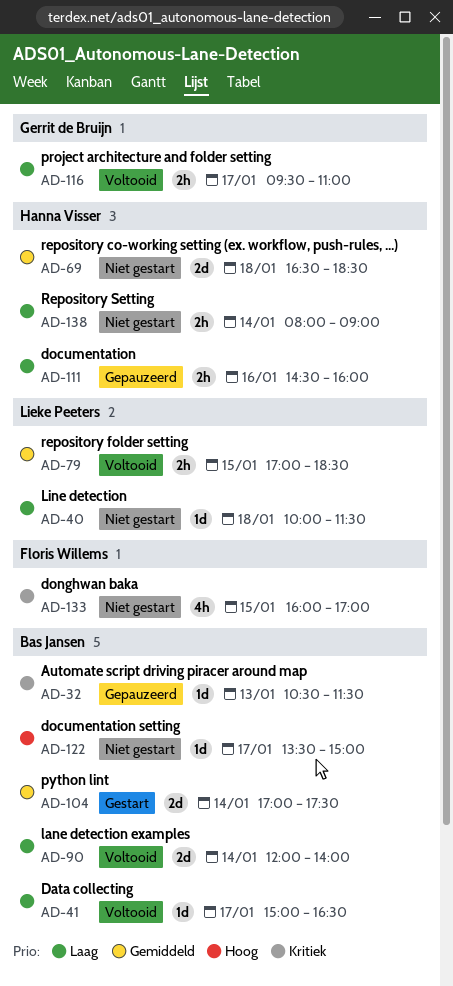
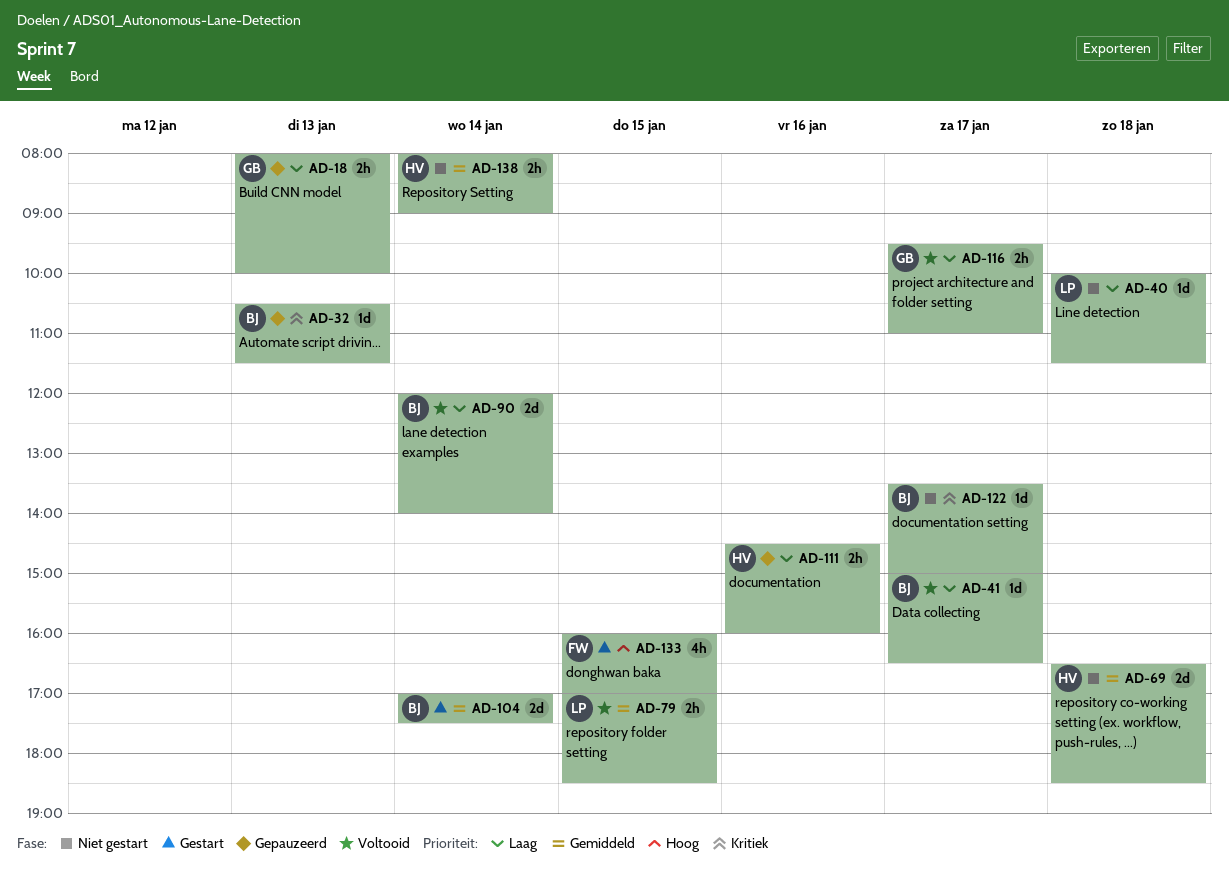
AD-18: none -> present
AD-122, priority: Hoog -> Kritiek
AD-133, status: Niet gestart -> Gestart
AD-133, priority: Kritiek -> Hoog
AD-138, priority: Laag -> Gemiddeld

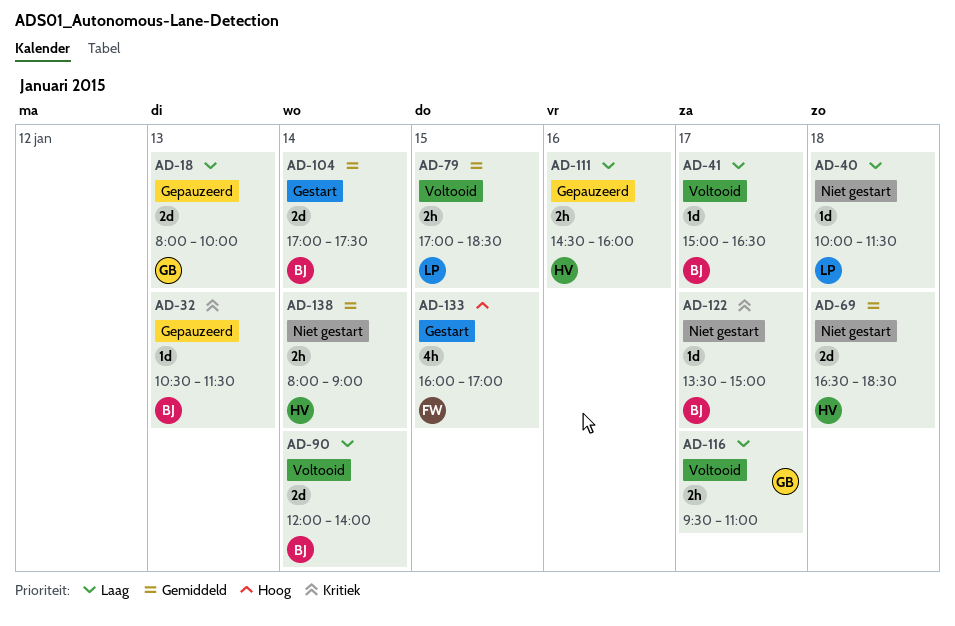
AD-18, estimate: 2h -> 2d

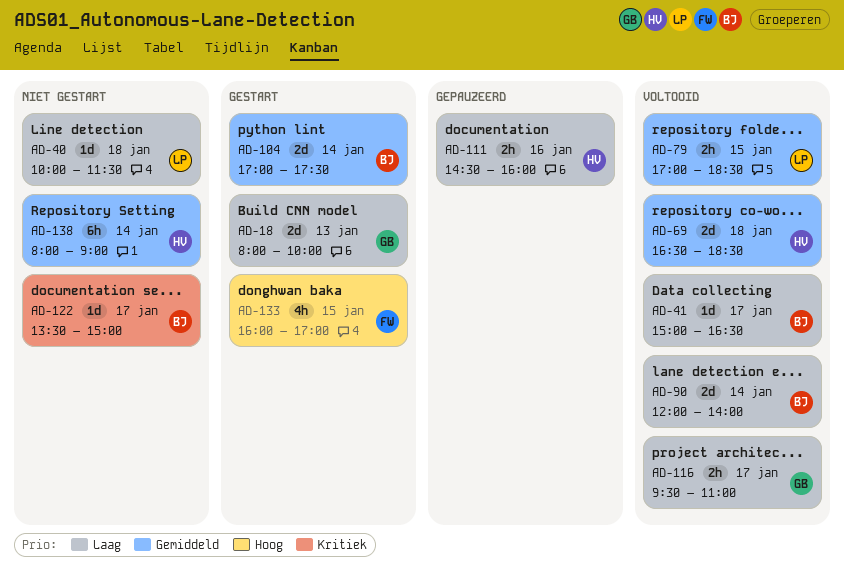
AD-18, status: Gepauzeerd -> Gestart
AD-32: present -> none
AD-69, status: Niet gestart -> Voltooid
AD-138, estimate: 2h -> 6h

